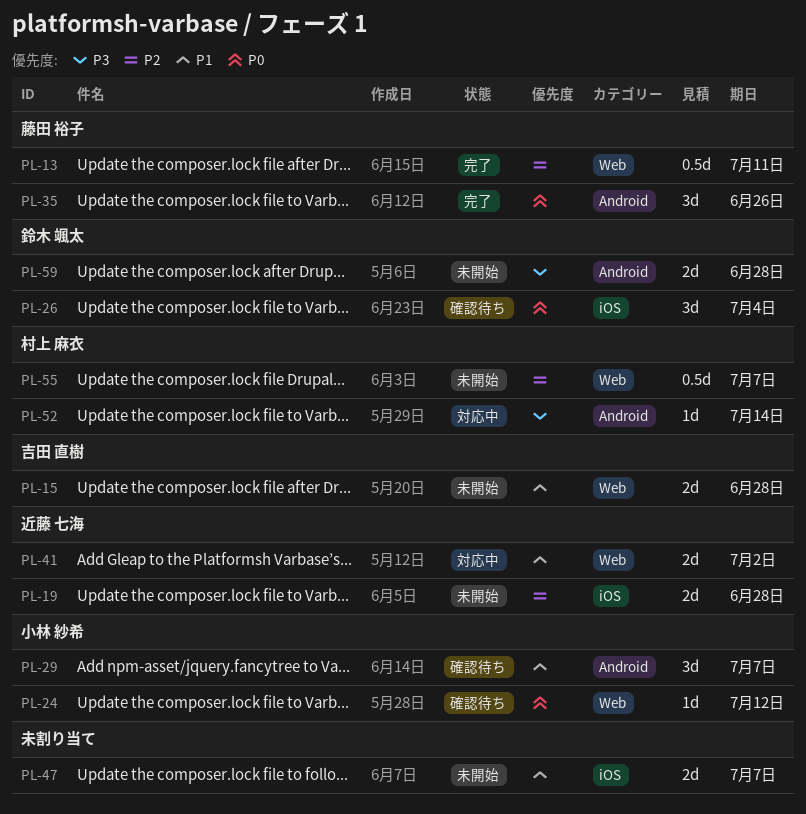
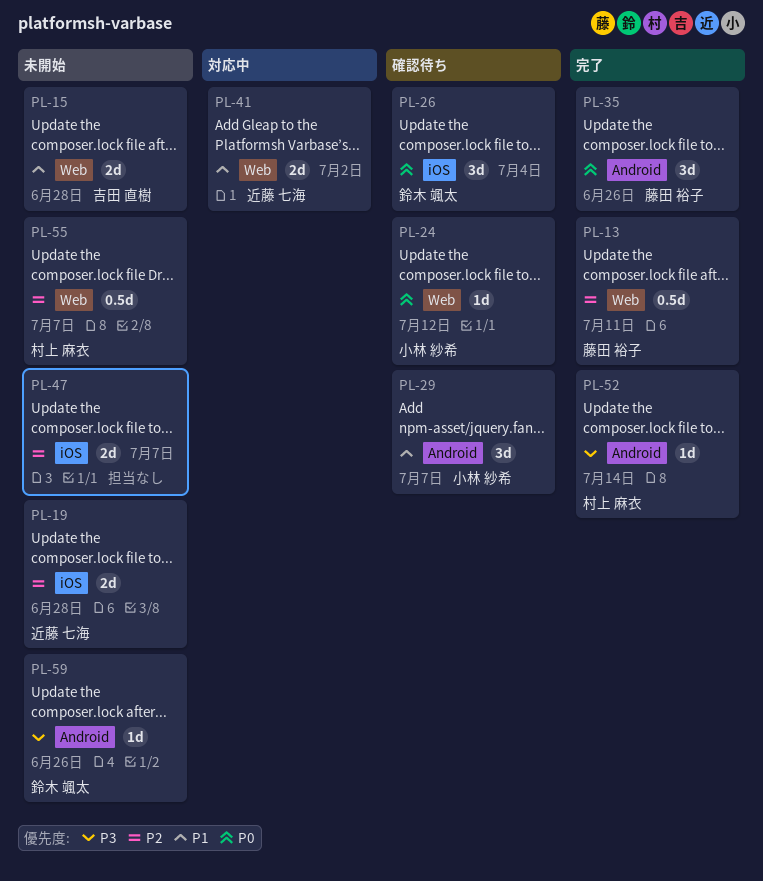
PL-47, priority: P1 -> P2
PL-52, status: 対応中 -> 完了
PL-59, estimate: 2d -> 1d
PL-59, due: Jun 28 -> Jun 26

